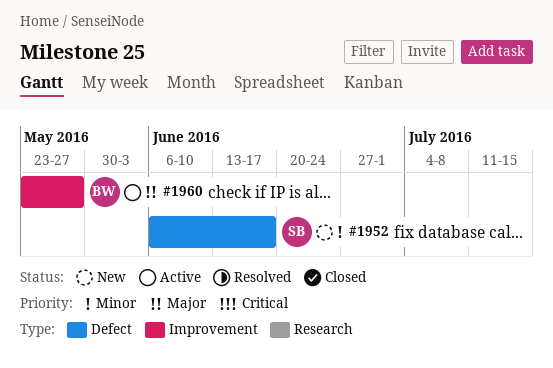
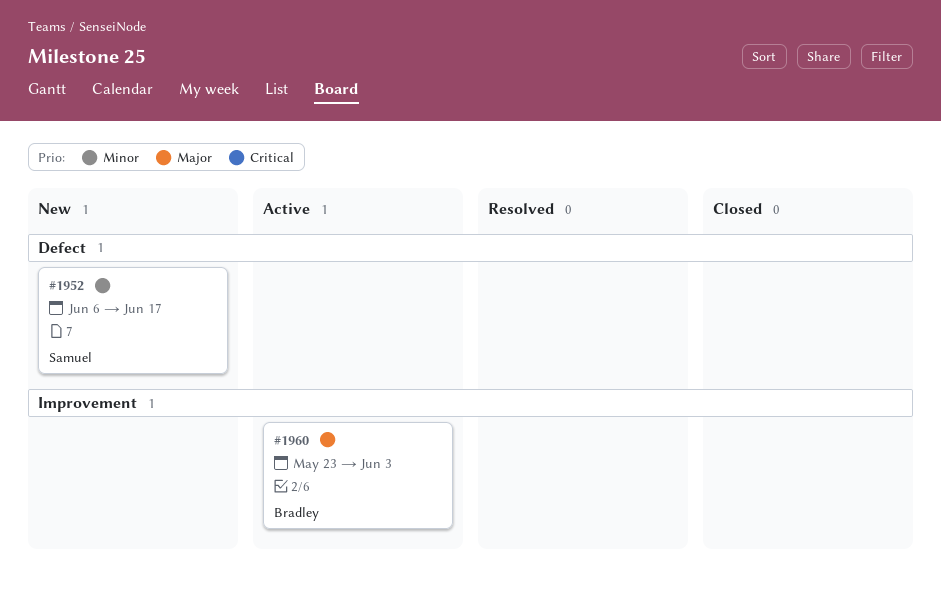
#1960, due: May 27 -> Jun 3

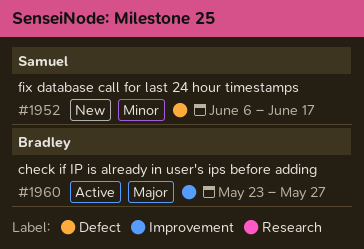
#1960, due: Jun 3 -> May 27

